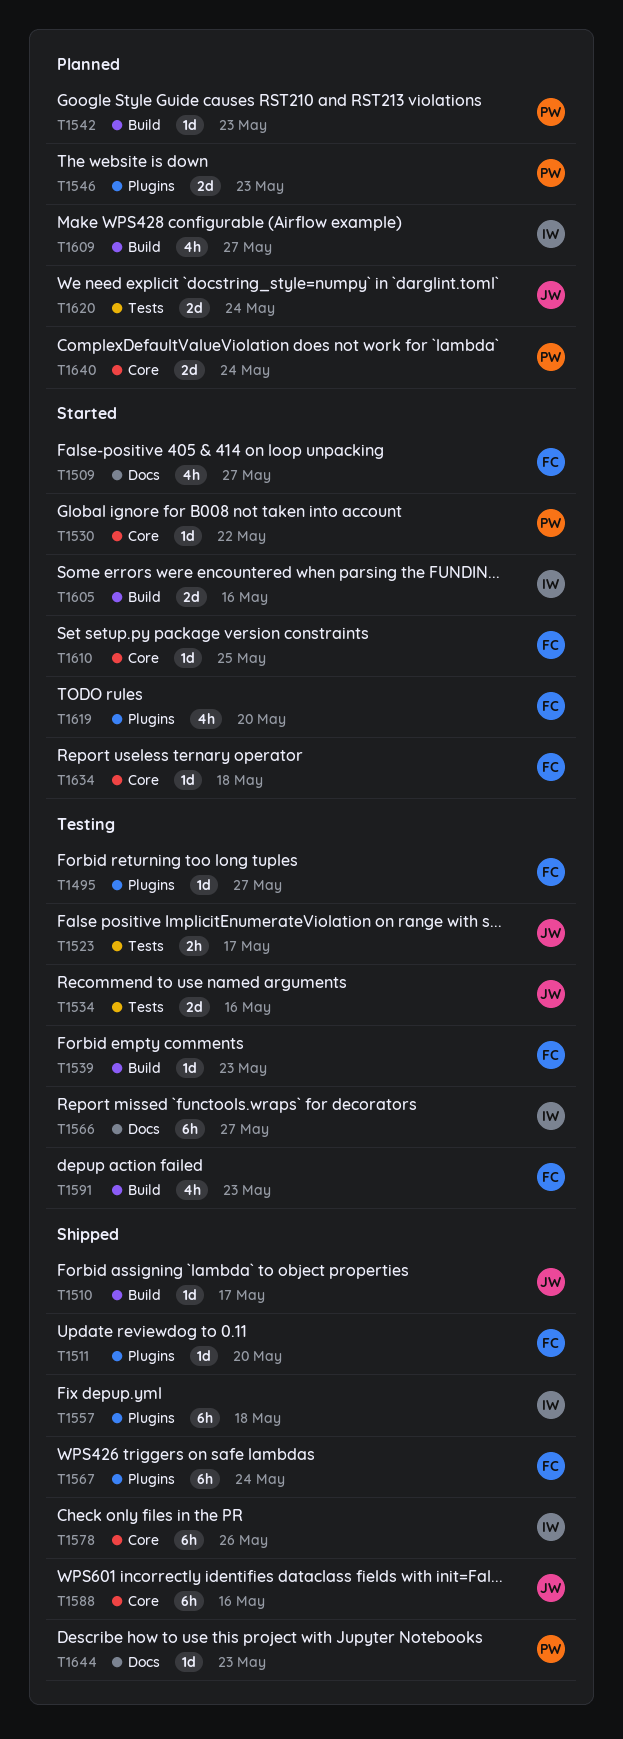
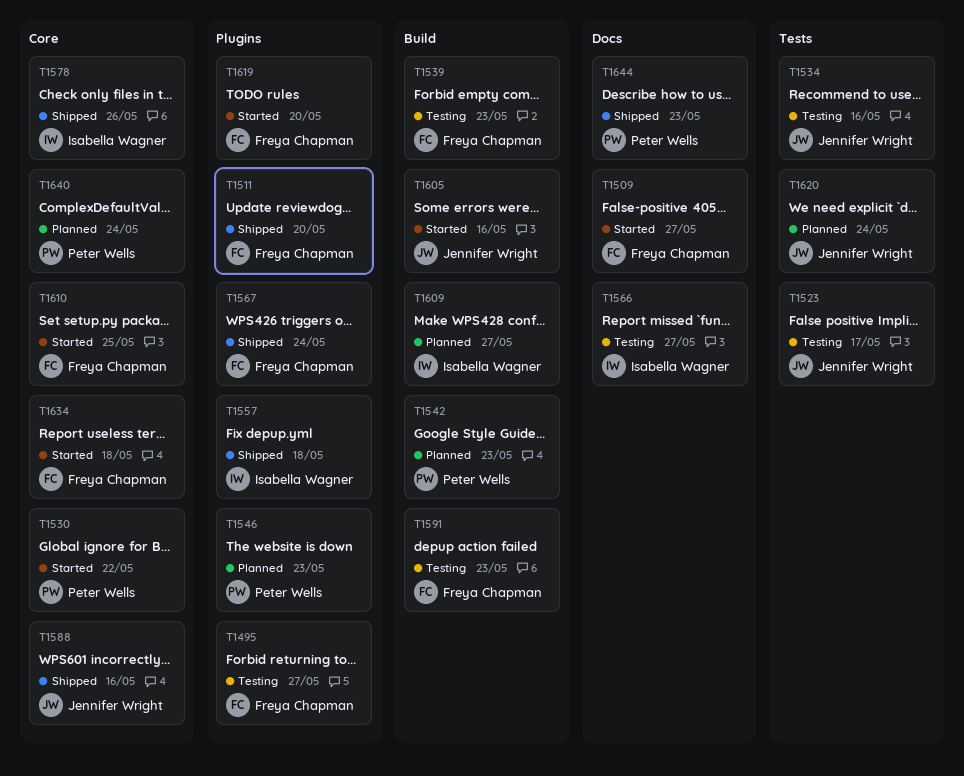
T1510: present -> none
T1605, owner: Isabella Wagner -> Jennifer Wright

